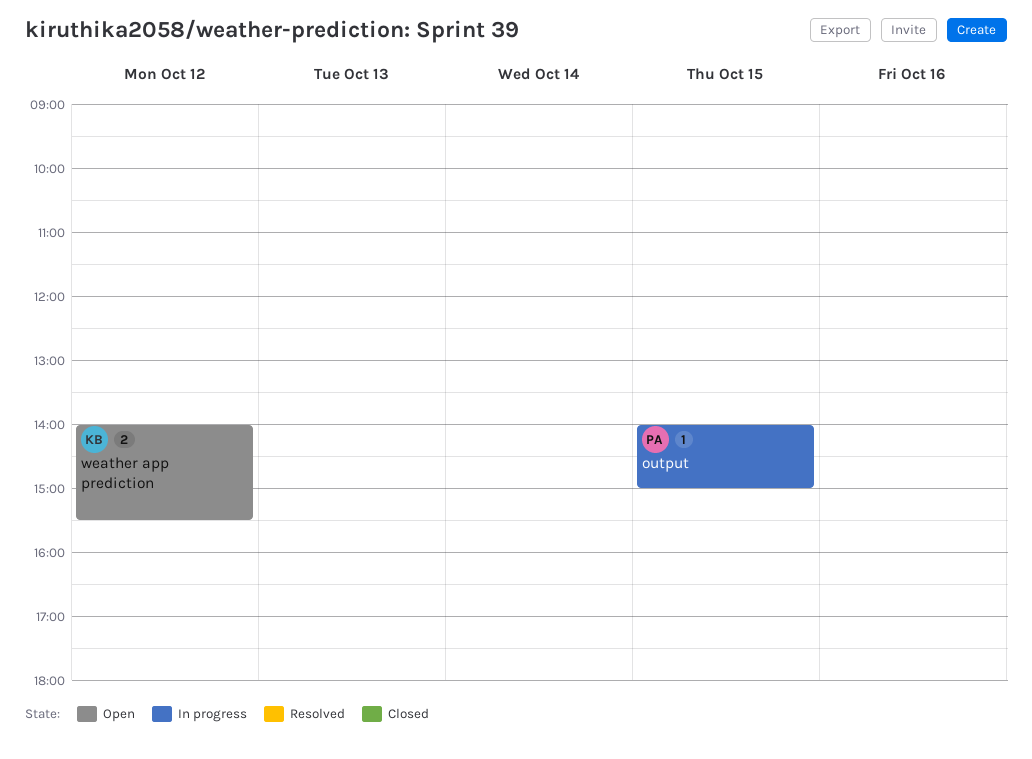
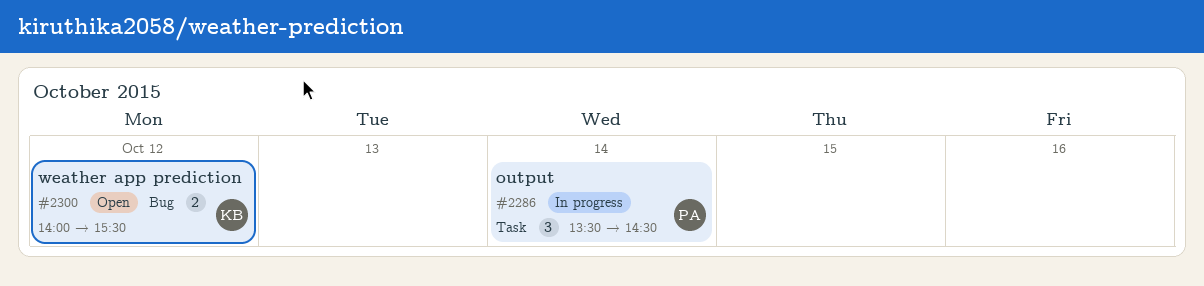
output, estimate: 1 -> 3
output, day: Oct 15 -> Oct 14
output, begins: 14:00 -> 13:30
output, ends: 15:00 -> 14:30

